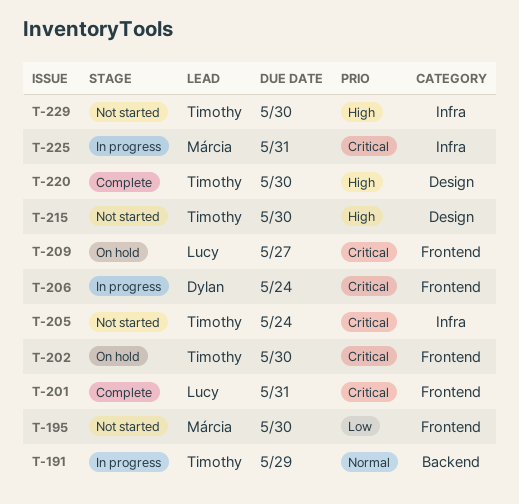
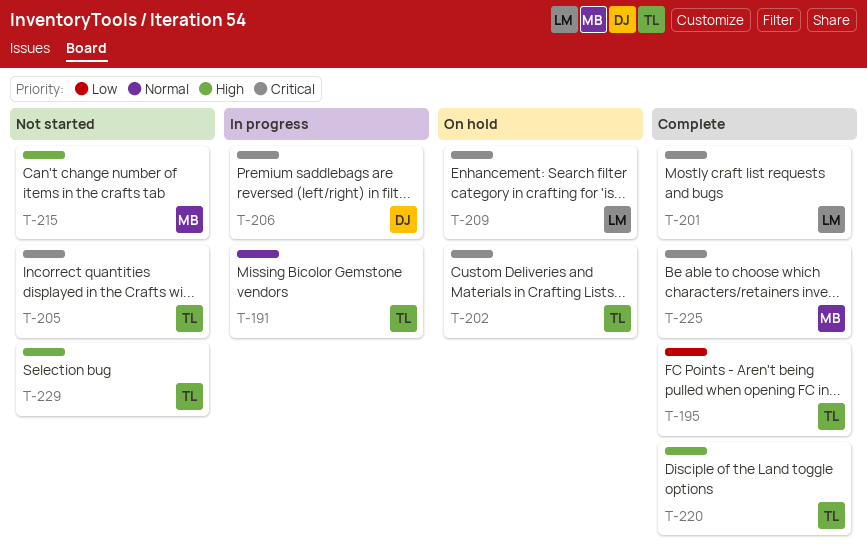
T-195, status: Not started -> Complete
T-195, owner: Márcia -> Timothy
T-215, owner: Timothy -> Márcia
T-225, status: In progress -> Complete

